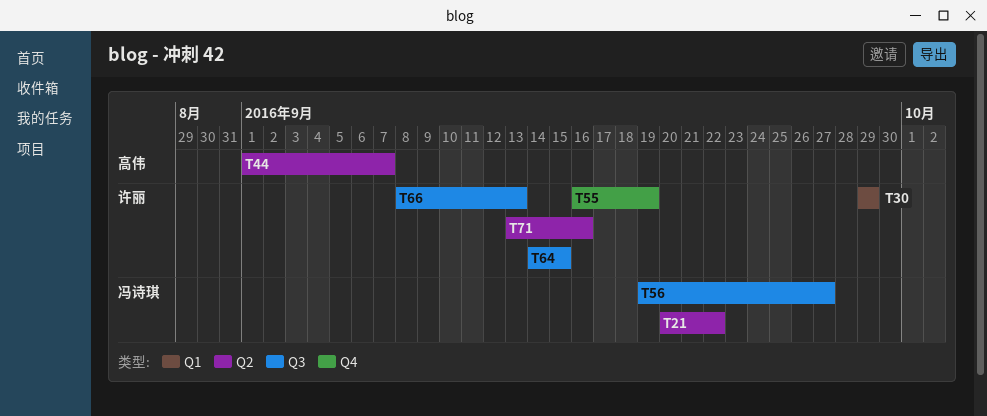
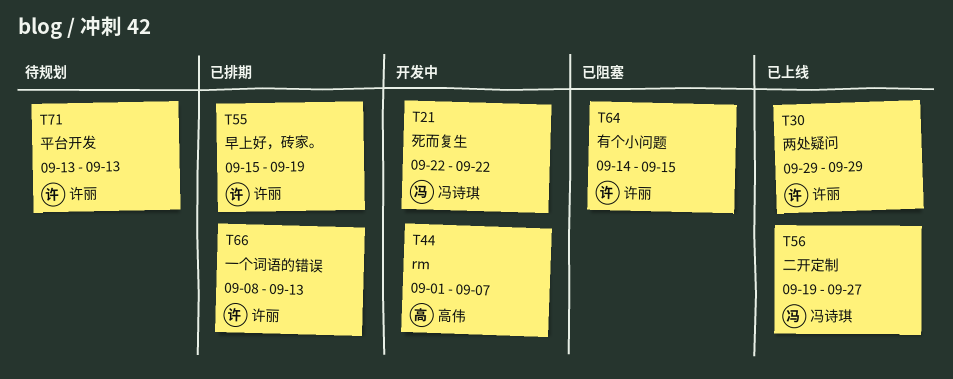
T21, start: Sep 20 -> Sep 22
T55, start: Sep 16 -> Sep 15
T71, due: Sep 16 -> Sep 13

